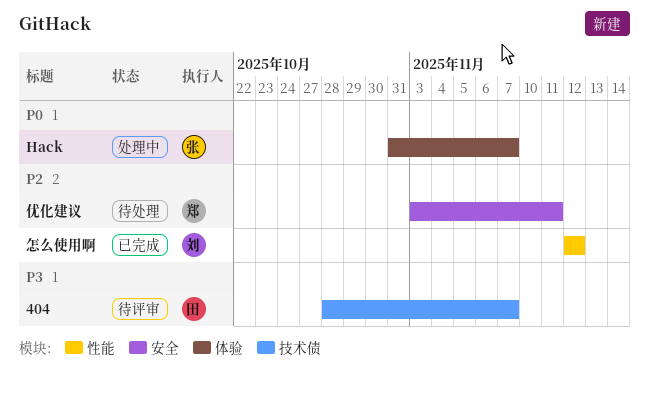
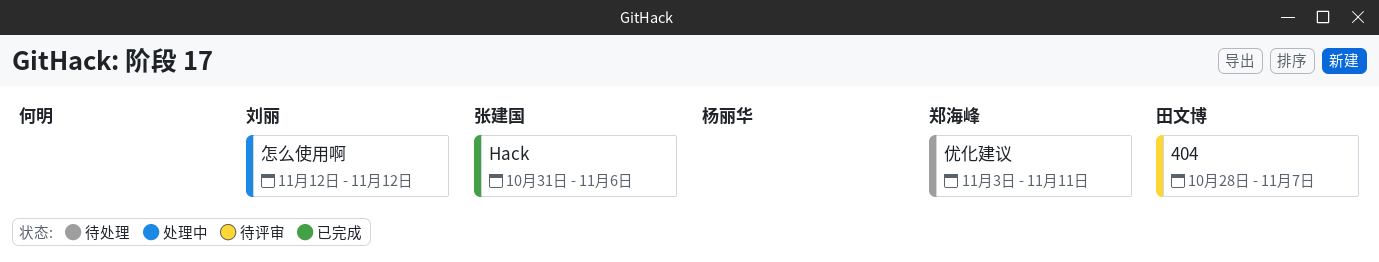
Hack, status: 处理中 -> 已完成
Hack, due: Nov 7 -> Nov 6
怎么使用啊, status: 已完成 -> 处理中

